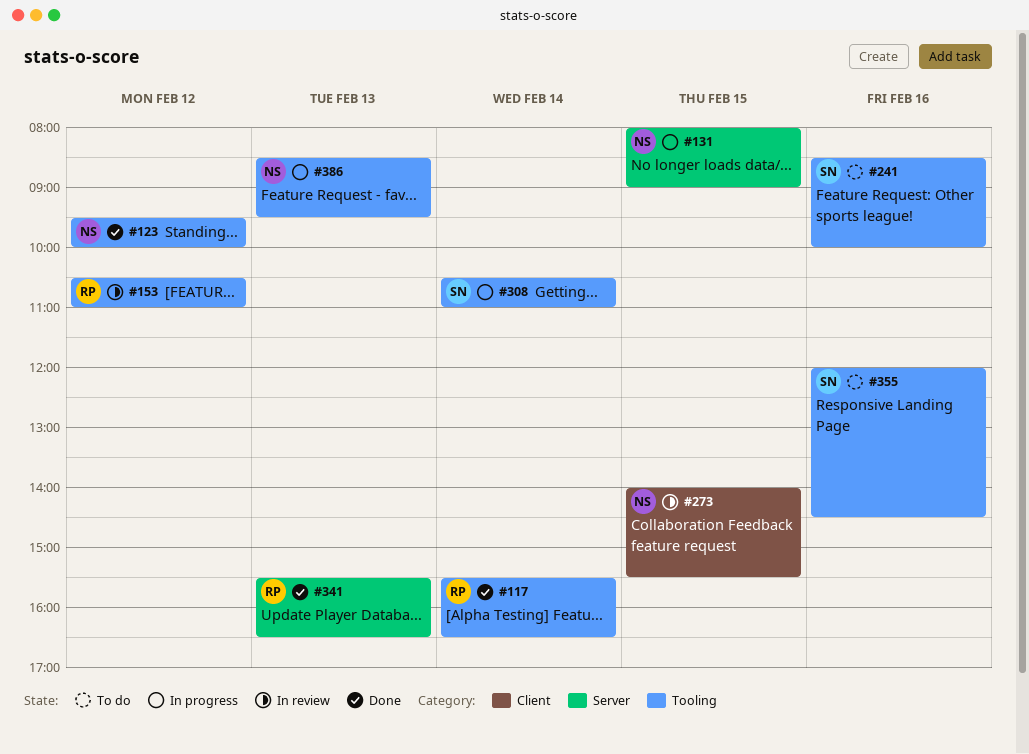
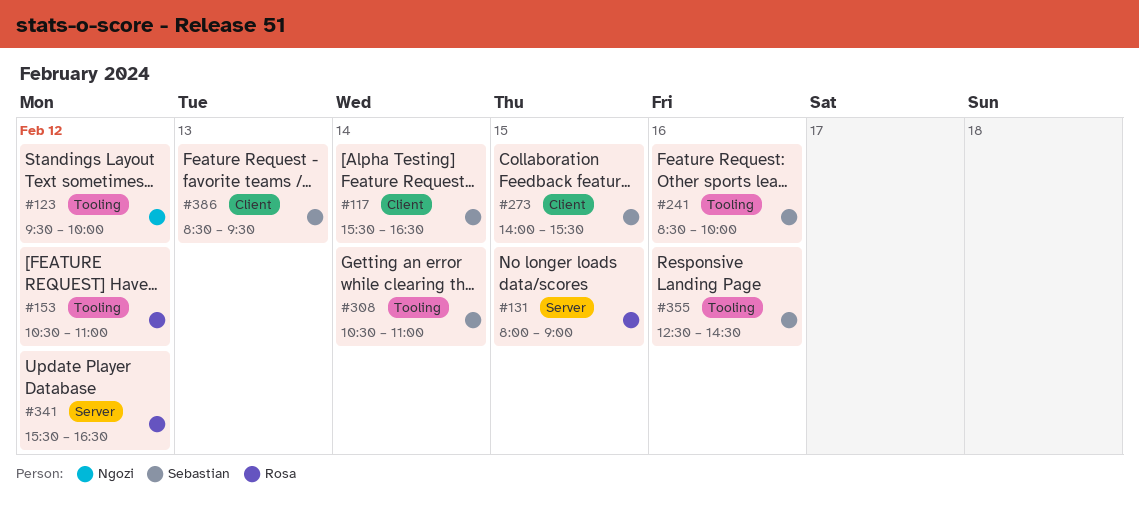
#117, owner: Rosa -> Sebastian
#117, label: Tooling -> Client
#131, owner: Ngozi -> Rosa
#273, owner: Ngozi -> Sebastian
#341, day: Feb 13 -> Feb 12
#355, begins: 12:00 -> 12:30
#386, owner: Ngozi -> Sebastian
#386, label: Tooling -> Client

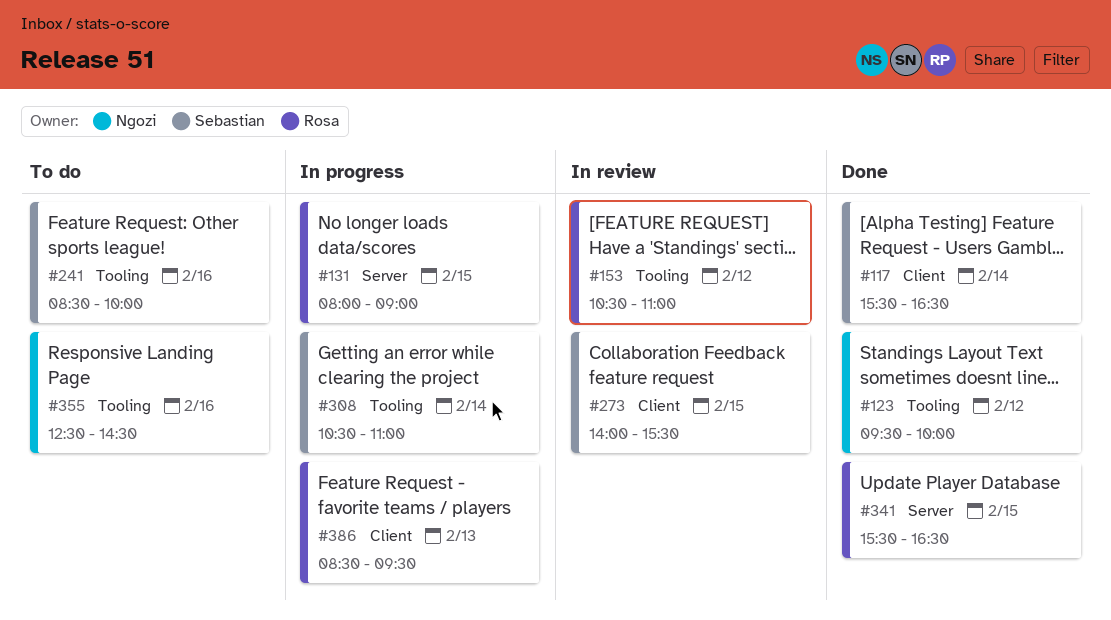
#341, day: Feb 12 -> Feb 15
#355, owner: Sebastian -> Ngozi
#386, owner: Sebastian -> Rosa

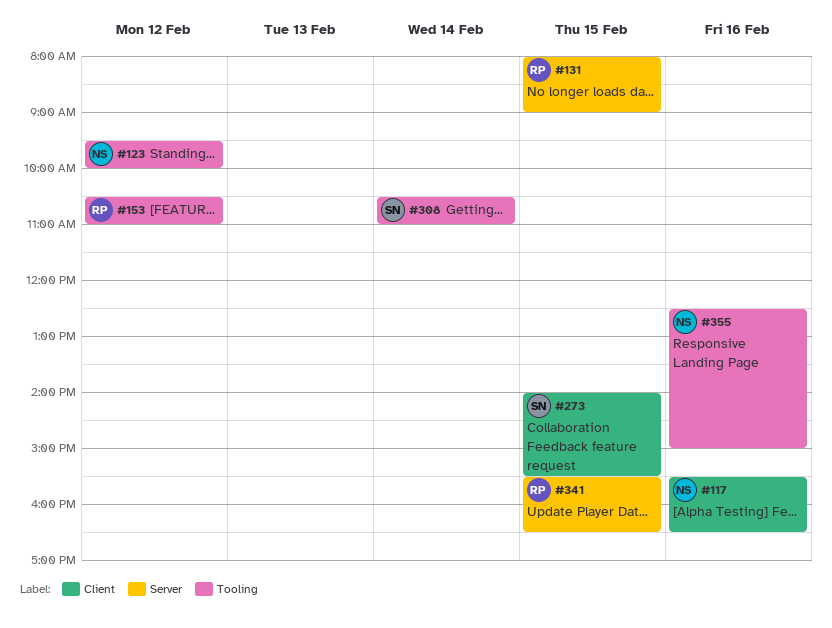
#117, owner: Sebastian -> Ngozi
#117, day: Feb 14 -> Feb 16
#241: present -> none
#355, ends: 14:30 -> 15:00
#386: present -> none

